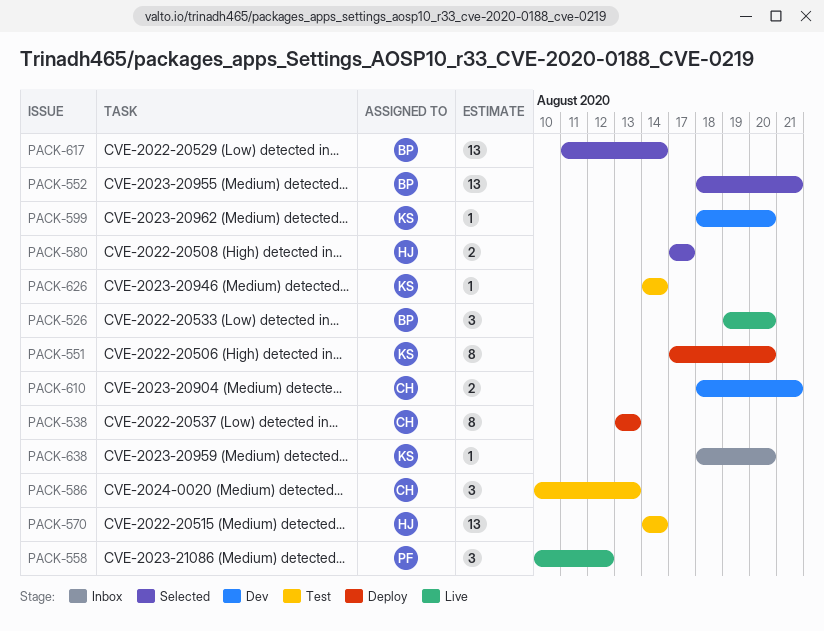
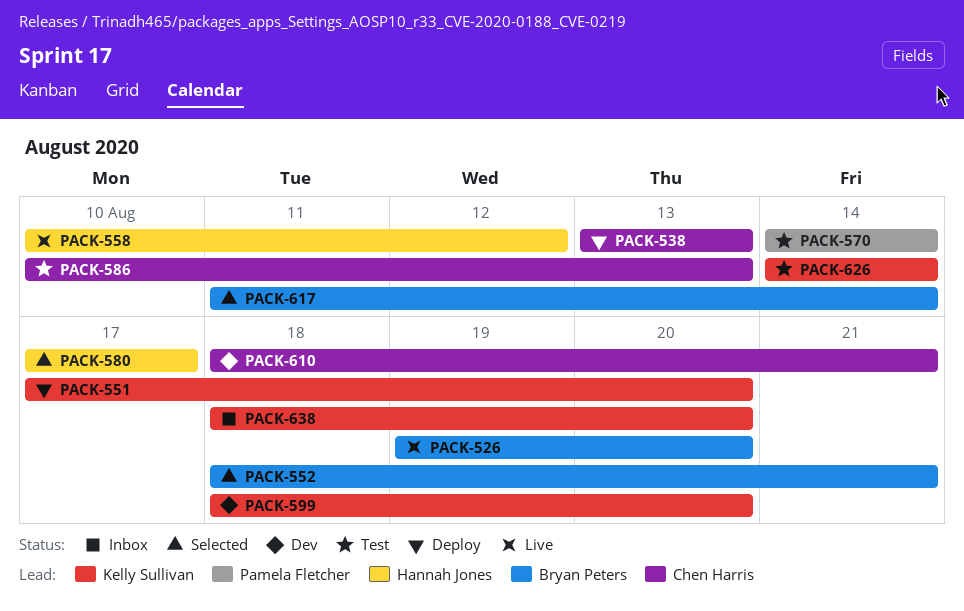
PACK-558, owner: Pamela Fletcher -> Hannah Jones
PACK-570, owner: Hannah Jones -> Pamela Fletcher

